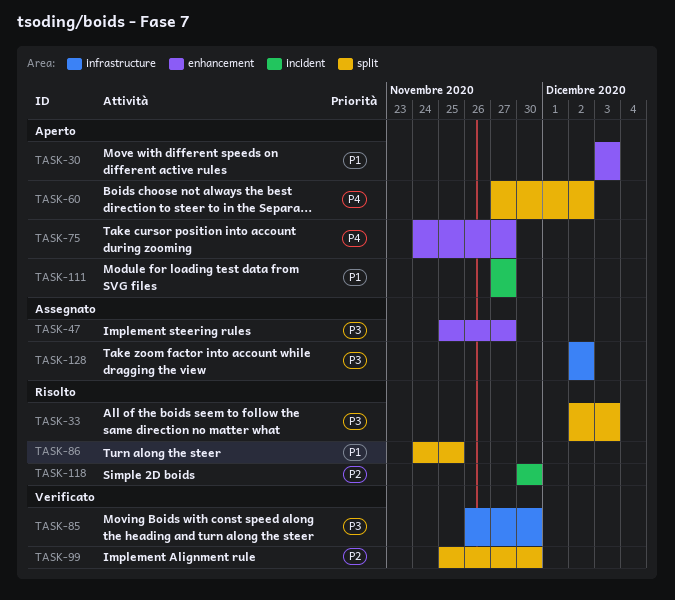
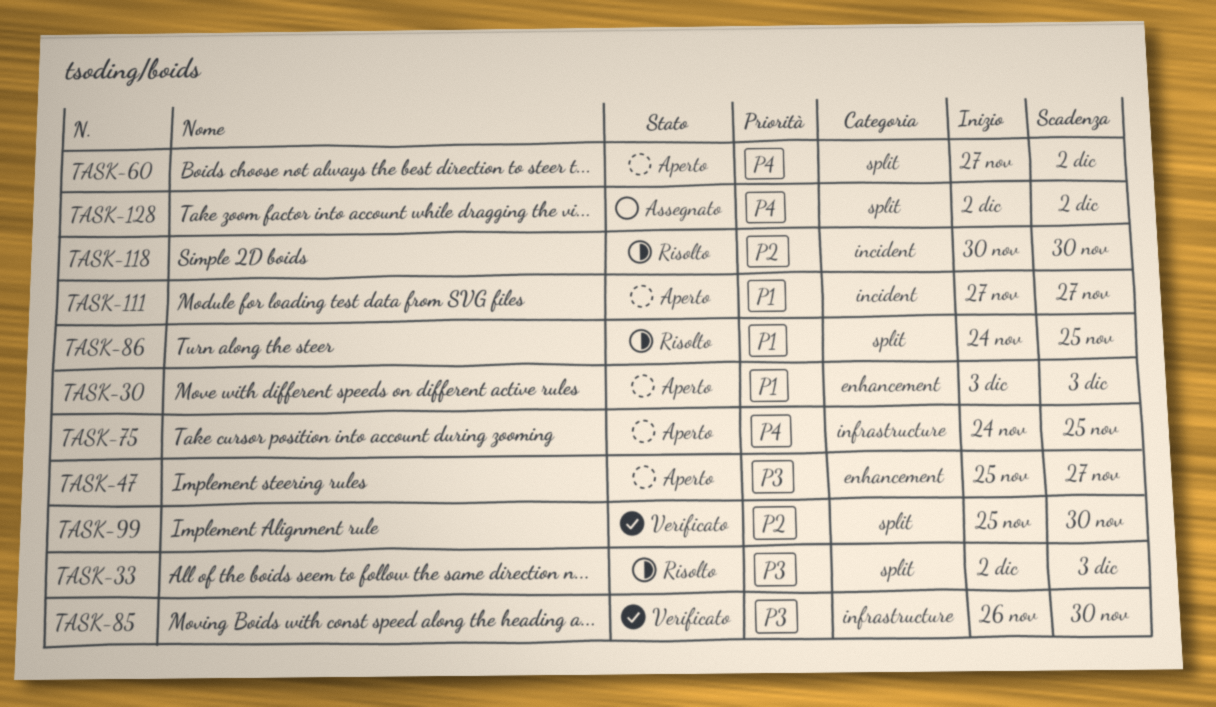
TASK-47, status: Assegnato -> Aperto
TASK-75, label: enhancement -> infrastructure
TASK-75, due: Nov 27 -> Nov 25
TASK-128, priority: P3 -> P4
TASK-128, label: infrastructure -> split

